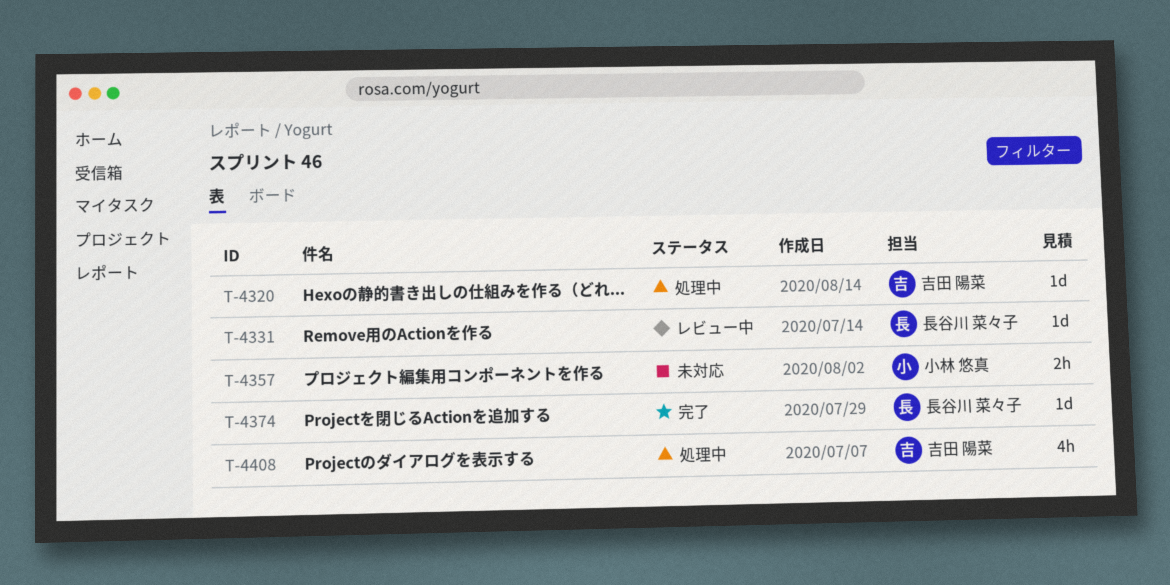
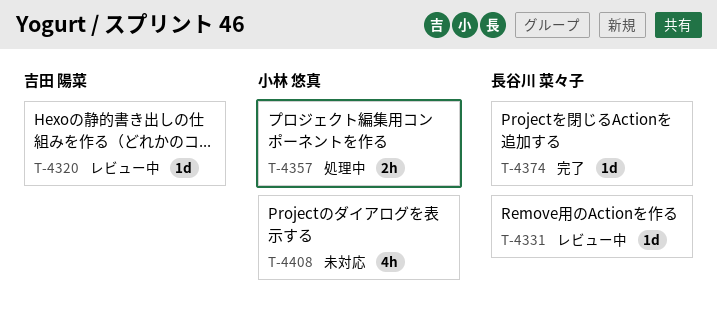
T-4320, status: 処理中 -> レビュー中
T-4357, status: 未対応 -> 処理中
T-4408, status: 処理中 -> 未対応
T-4408, owner: 吉田 陽菜 -> 小林 悠真

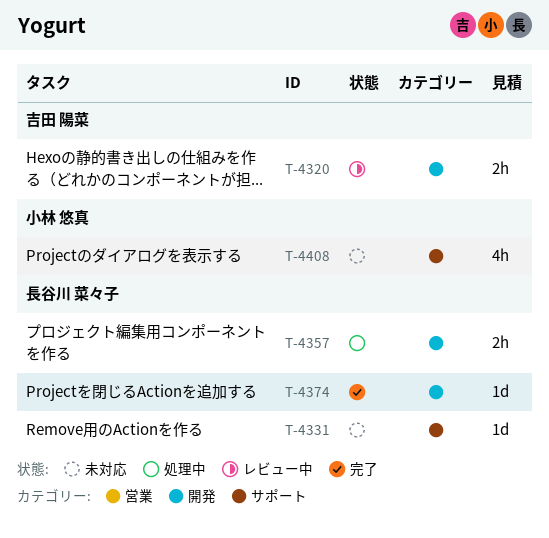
T-4320, estimate: 1d -> 2h
T-4331, status: レビュー中 -> 未対応
T-4357, owner: 小林 悠真 -> 長谷川 菜々子

